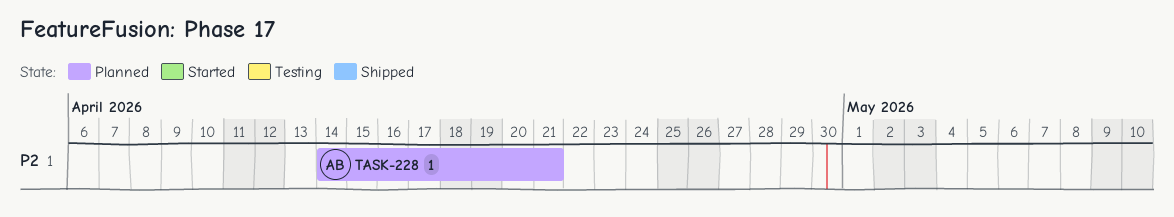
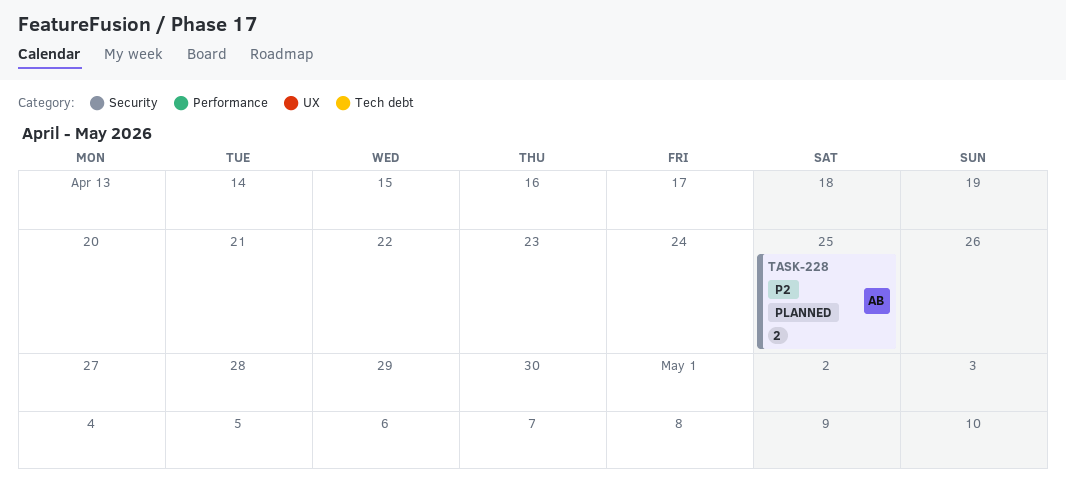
TASK-228, estimate: 1 -> 2
TASK-228, due: Apr 21 -> Apr 25

